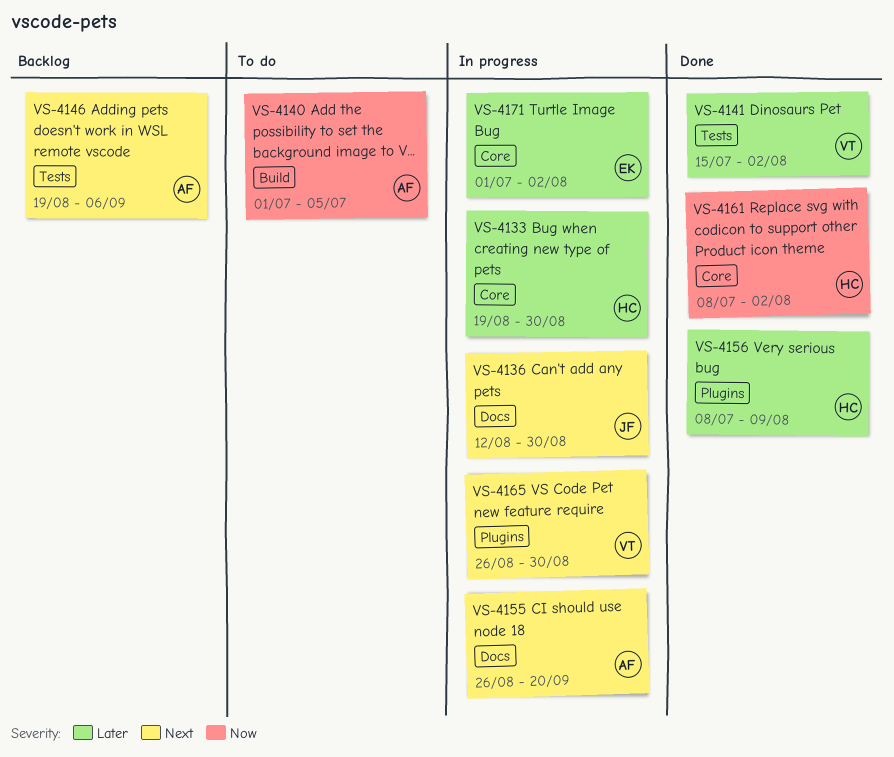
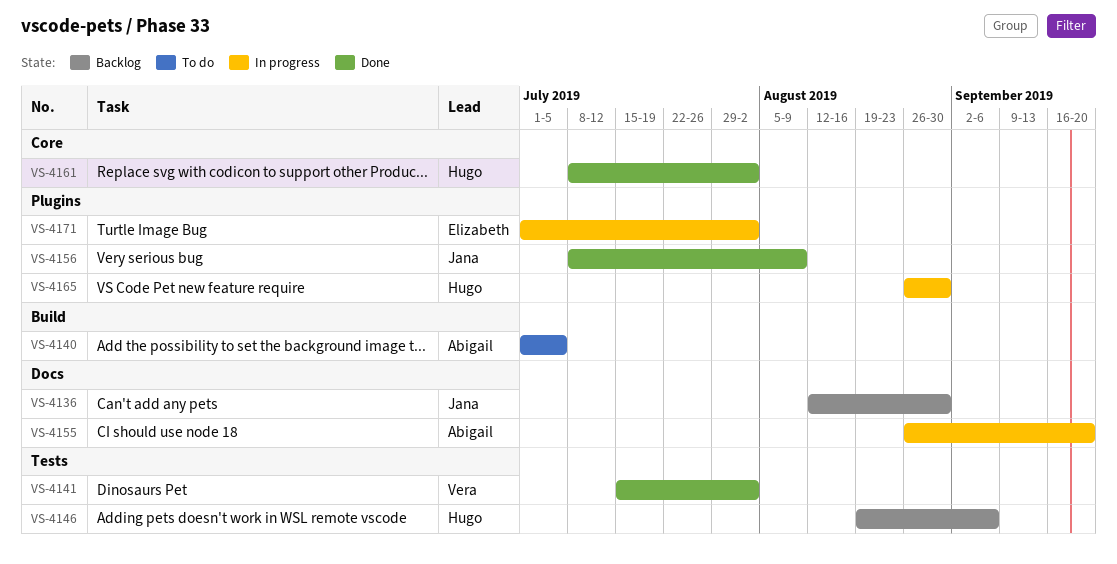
VS-4133: present -> none
VS-4136, status: In progress -> Backlog
VS-4146, owner: Abigail -> Hugo
VS-4156, owner: Hugo -> Jana
VS-4165, owner: Vera -> Hugo
VS-4171, label: Core -> Plugins

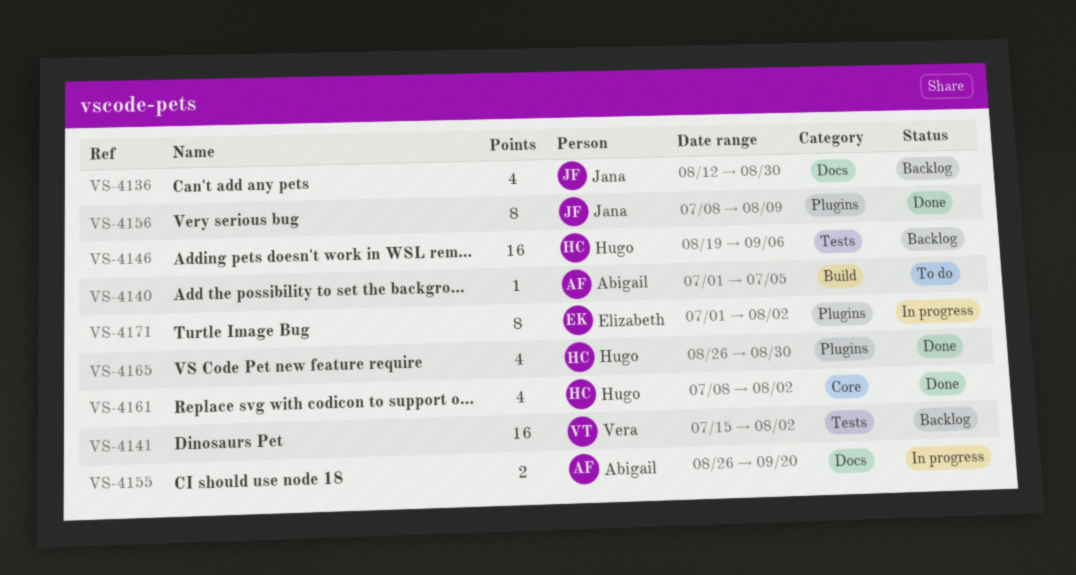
VS-4141, status: Done -> Backlog
VS-4165, status: In progress -> Done

